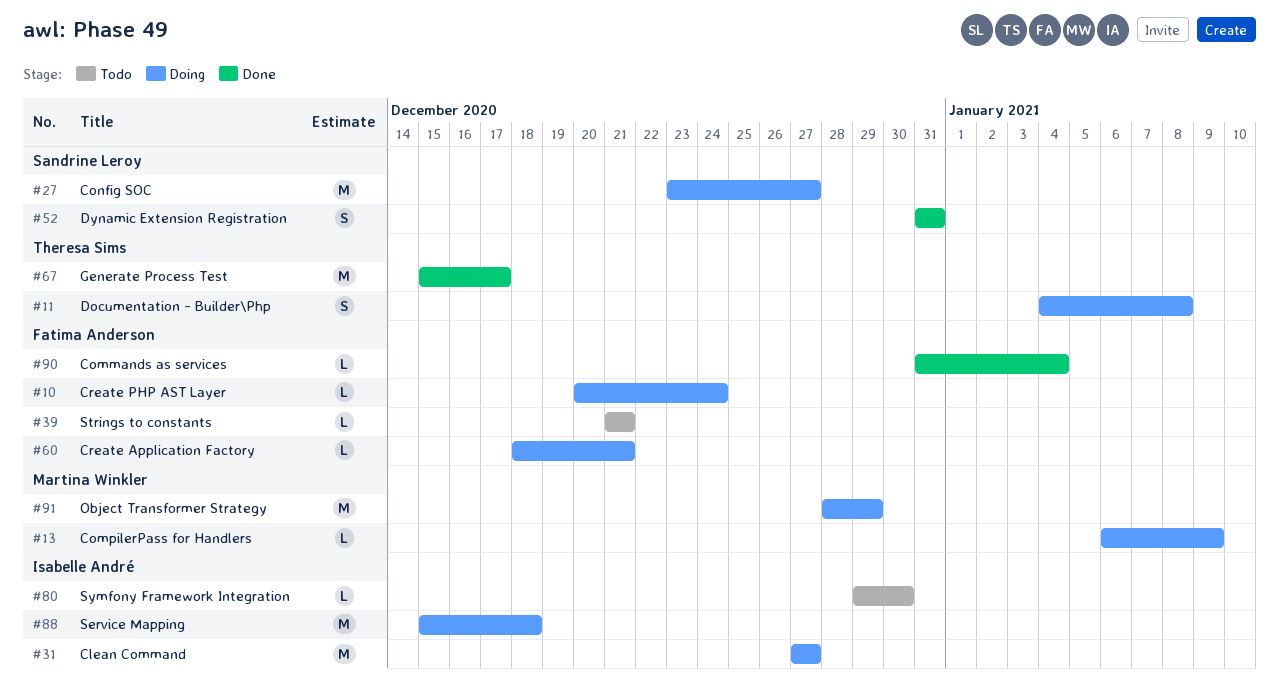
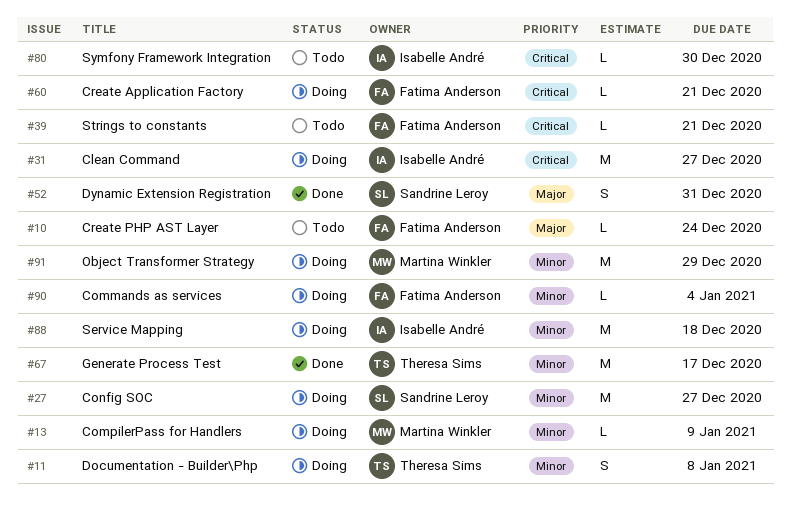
#10, status: Doing -> Todo
#90, status: Done -> Doing

